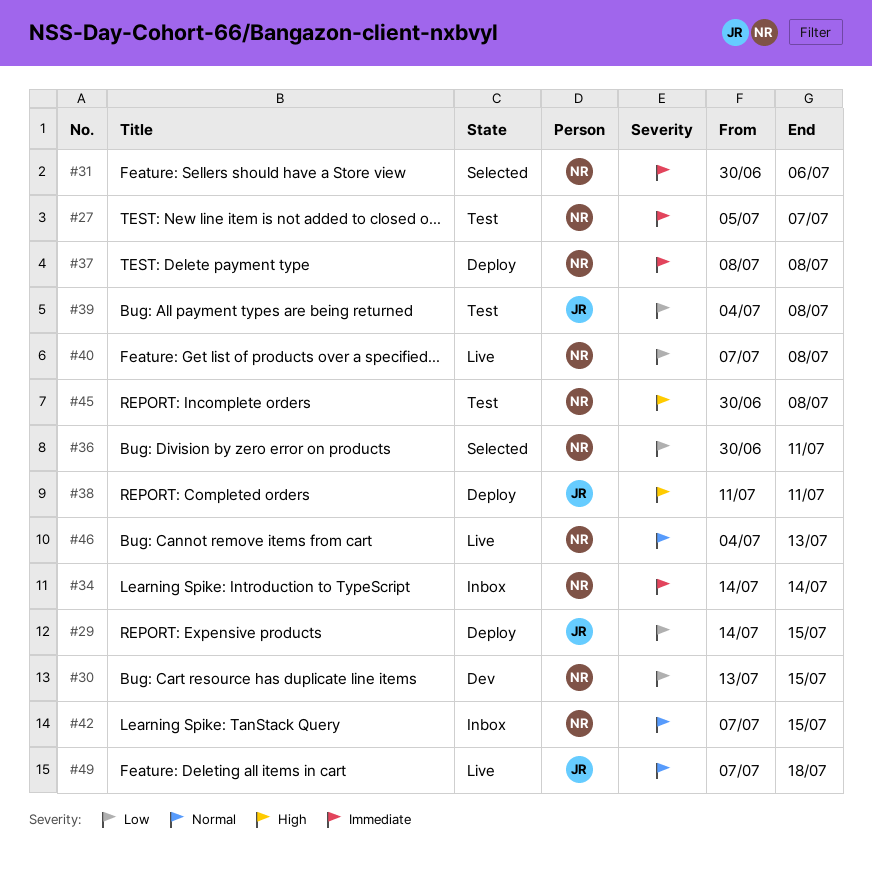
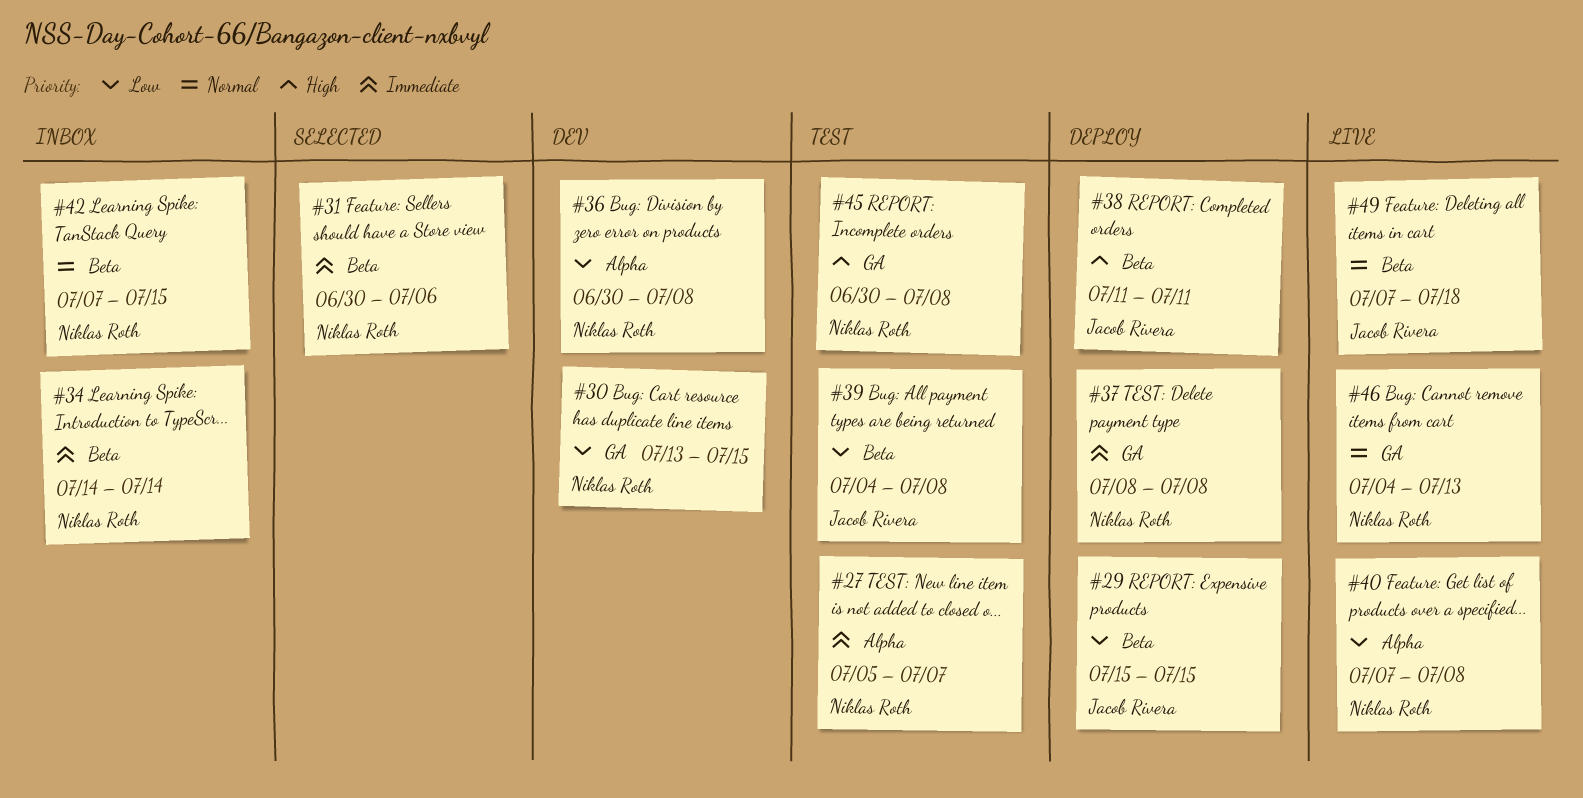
#29, start: Jul 14 -> Jul 15
#36, status: Selected -> Dev
#36, due: Jul 11 -> Jul 8

